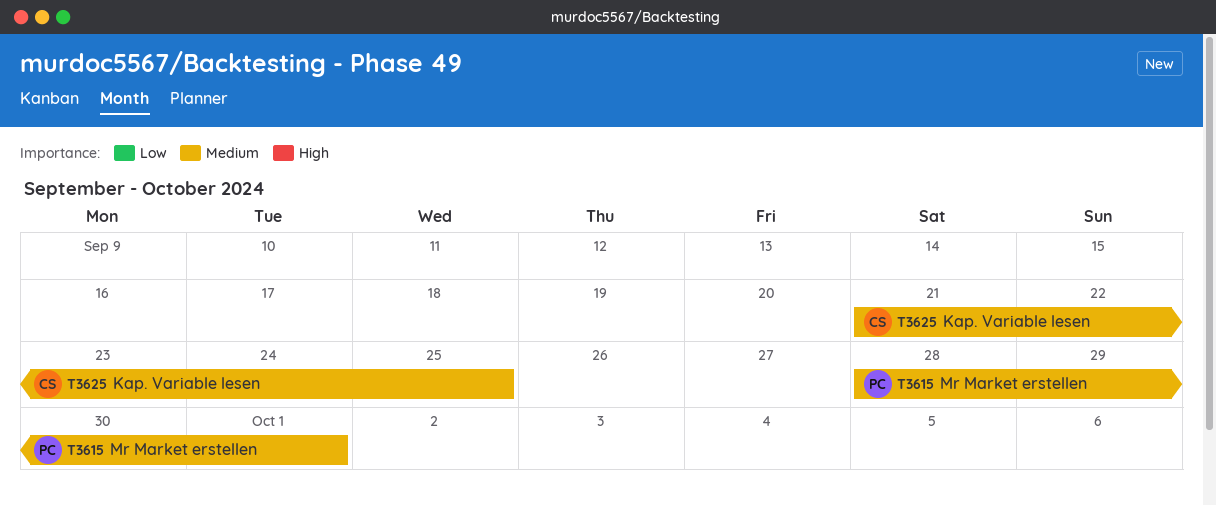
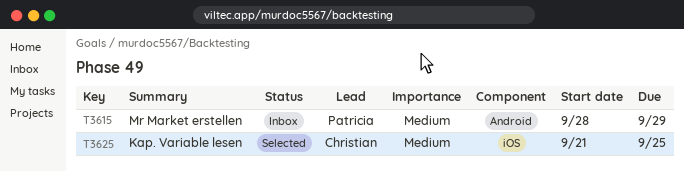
T3615, due: Oct 1 -> Sep 29

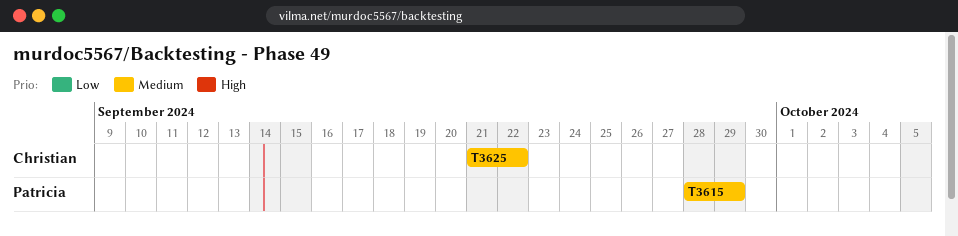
T3625, due: Sep 25 -> Sep 22

